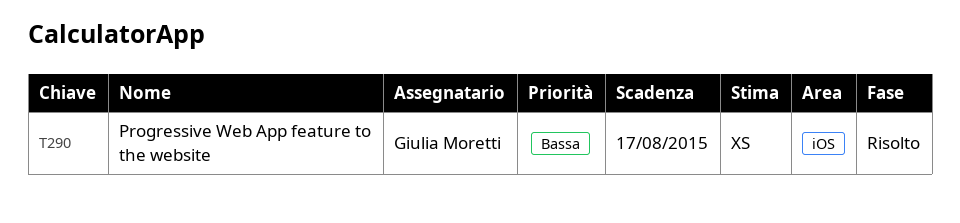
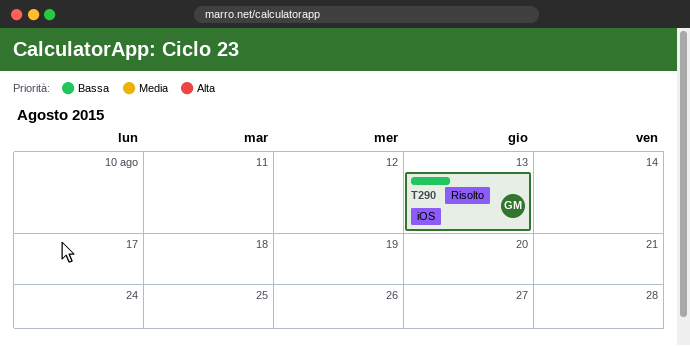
T290, due: Aug 17 -> Aug 13

